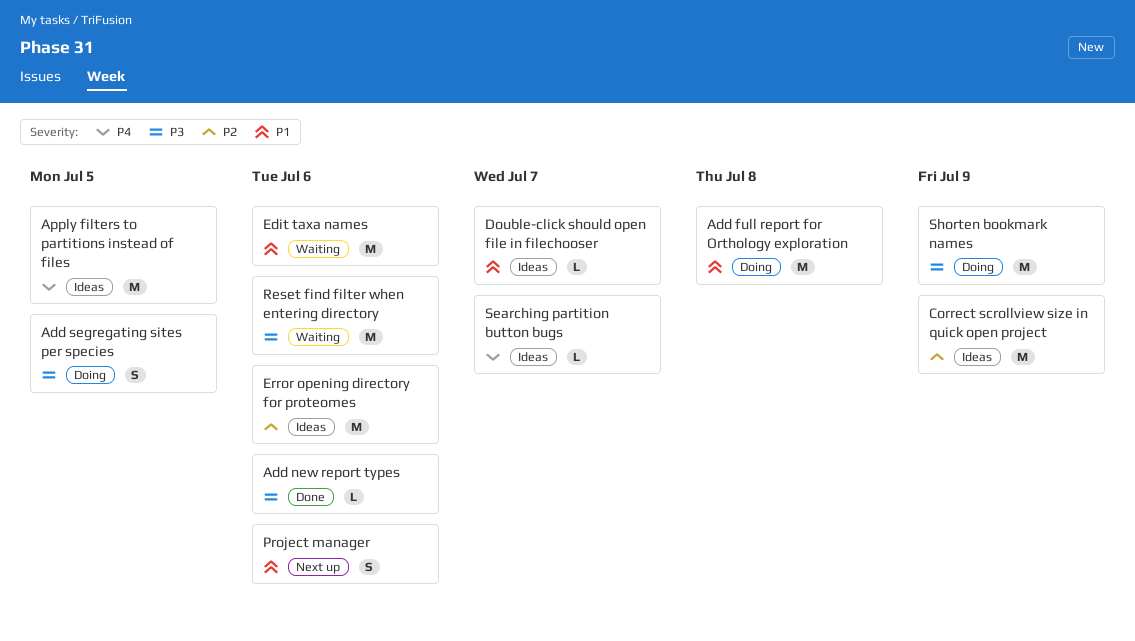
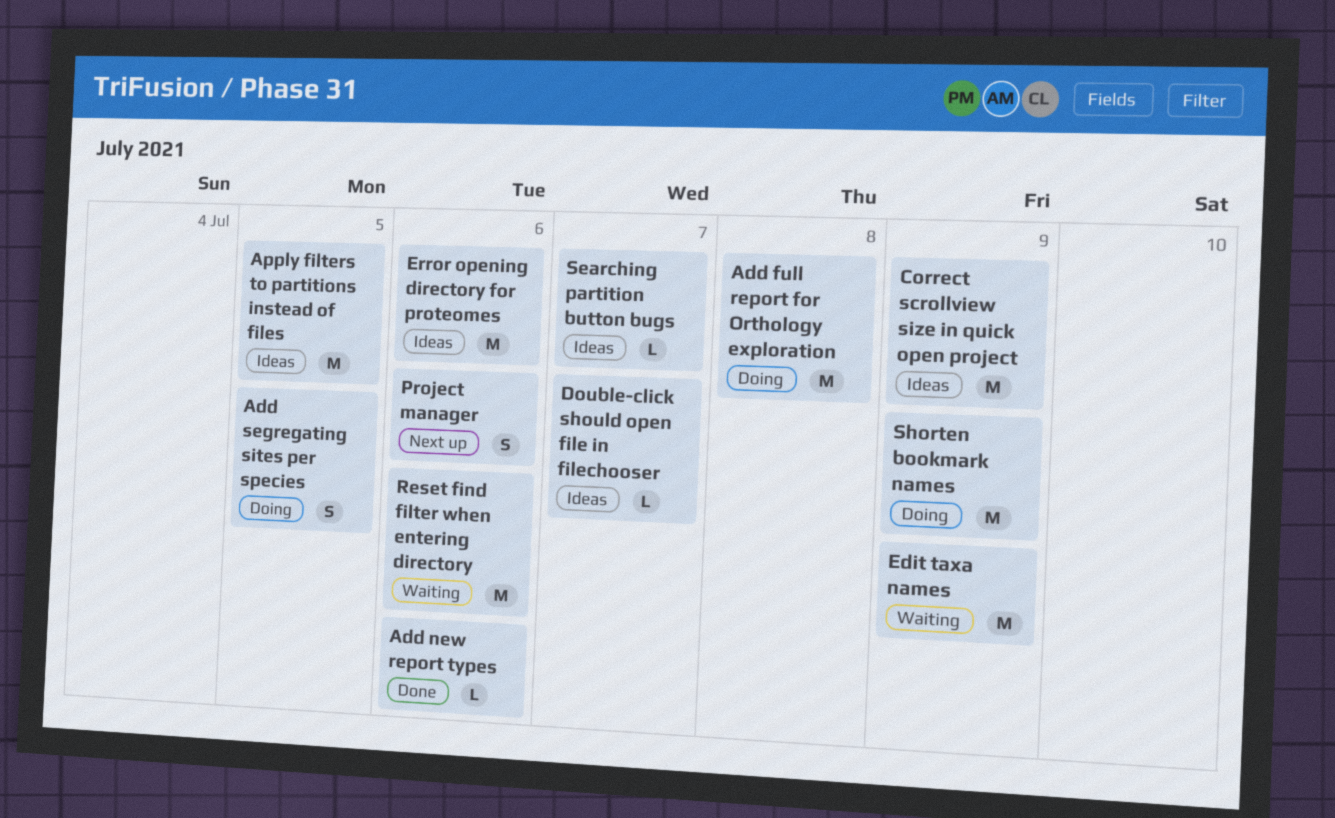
Edit taxa names, due: Jul 6 -> Jul 9

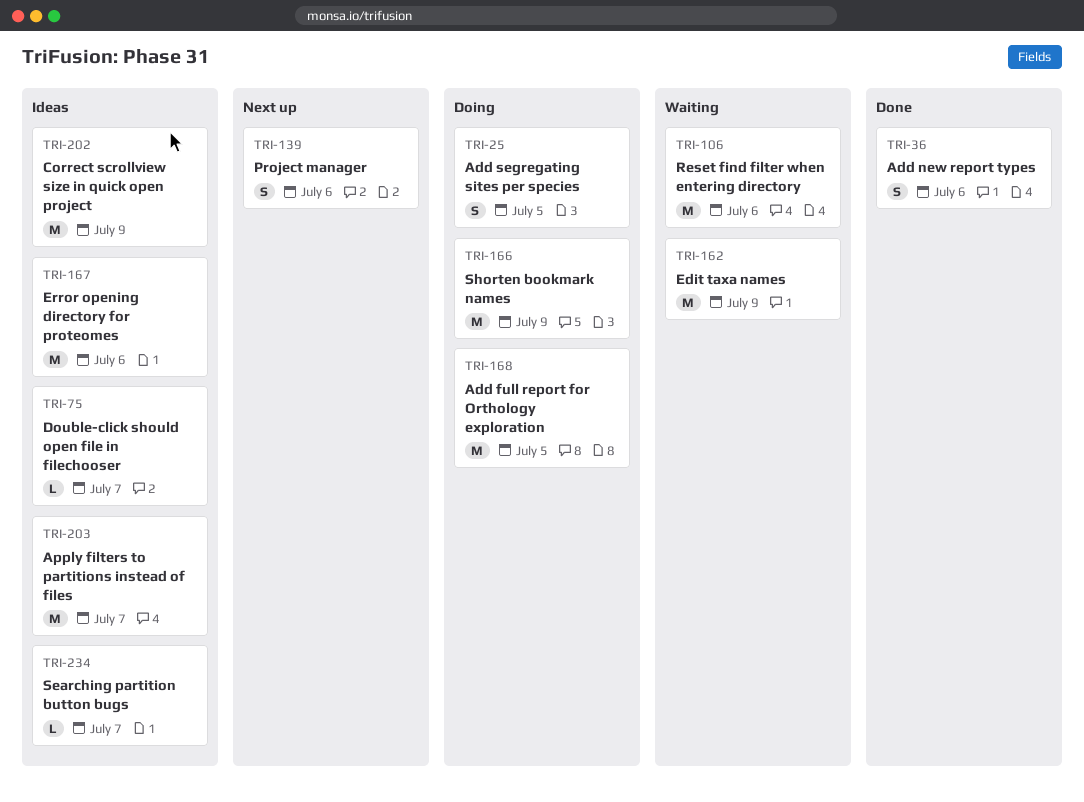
Add full report for Orthology exploration, due: Jul 8 -> Jul 5
Add new report types, estimate: L -> S
Apply filters to partitions instead of files, due: Jul 5 -> Jul 7

